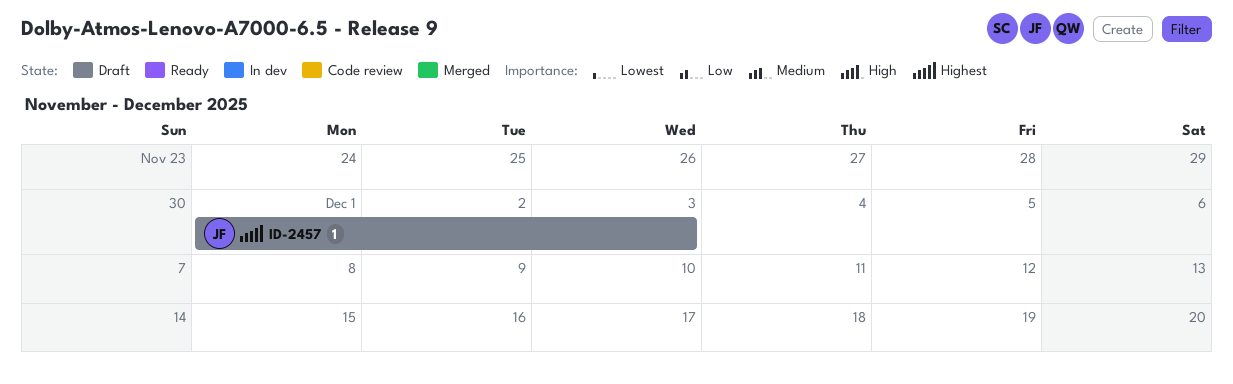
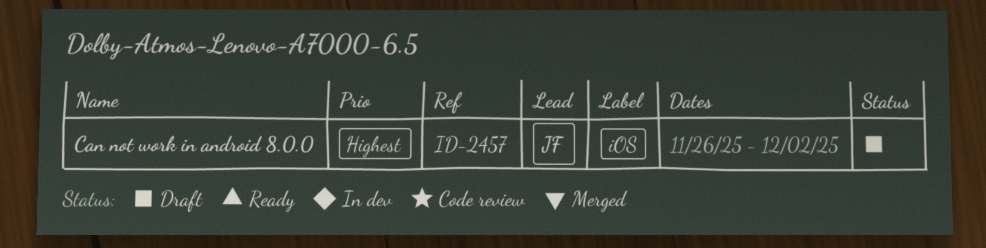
ID-2457, start: Dec 1 -> Nov 26
ID-2457, due: Dec 3 -> Dec 2

